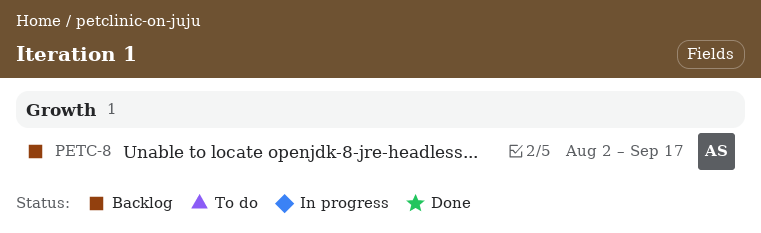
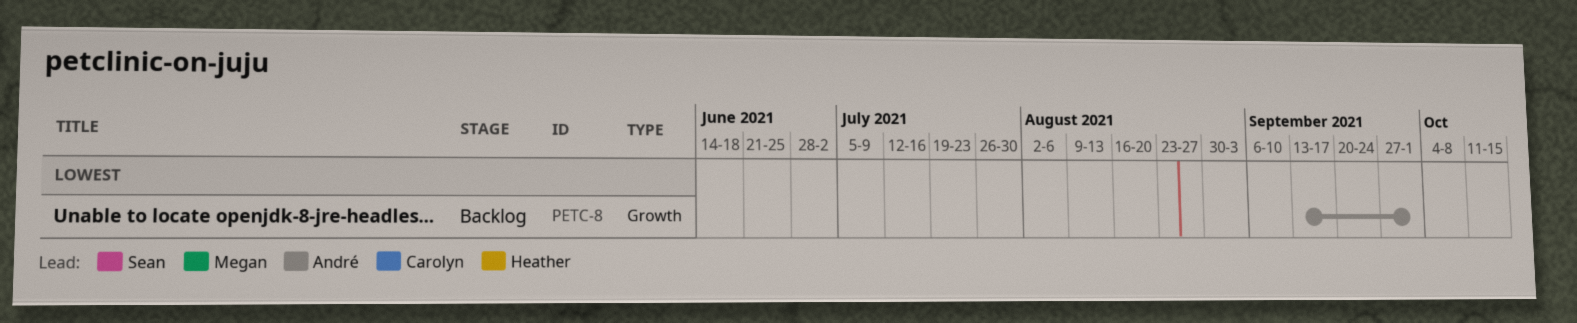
PETC-8, start: Aug 2 -> Sep 13
PETC-8, due: Sep 17 -> Oct 1

